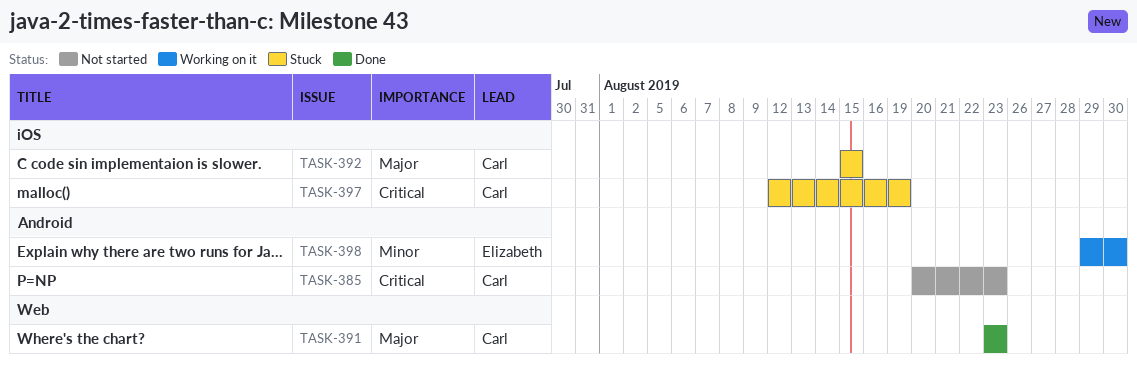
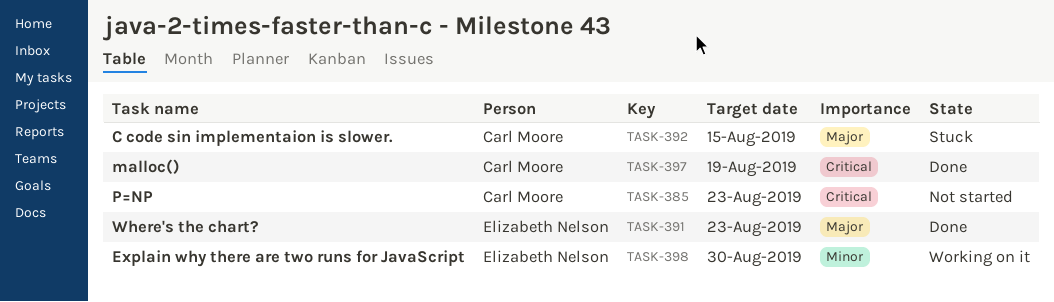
TASK-391, owner: Carl Moore -> Elizabeth Nelson
TASK-397, status: Stuck -> Done

